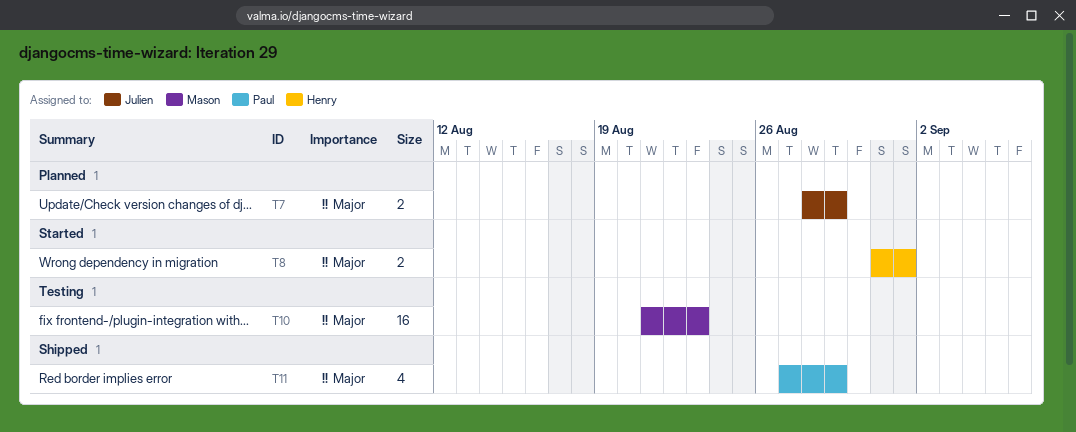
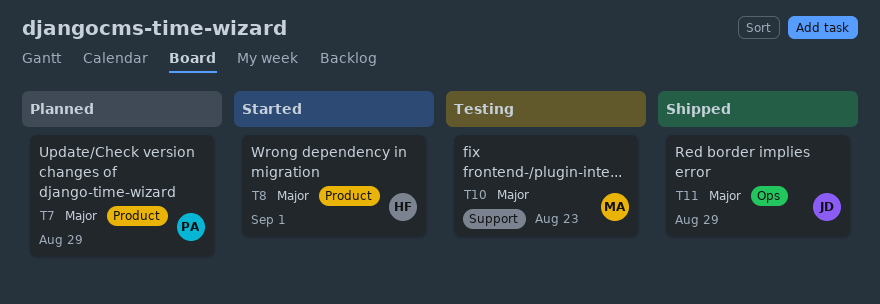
T7, owner: Julien -> Paul
T11, owner: Paul -> Julien

